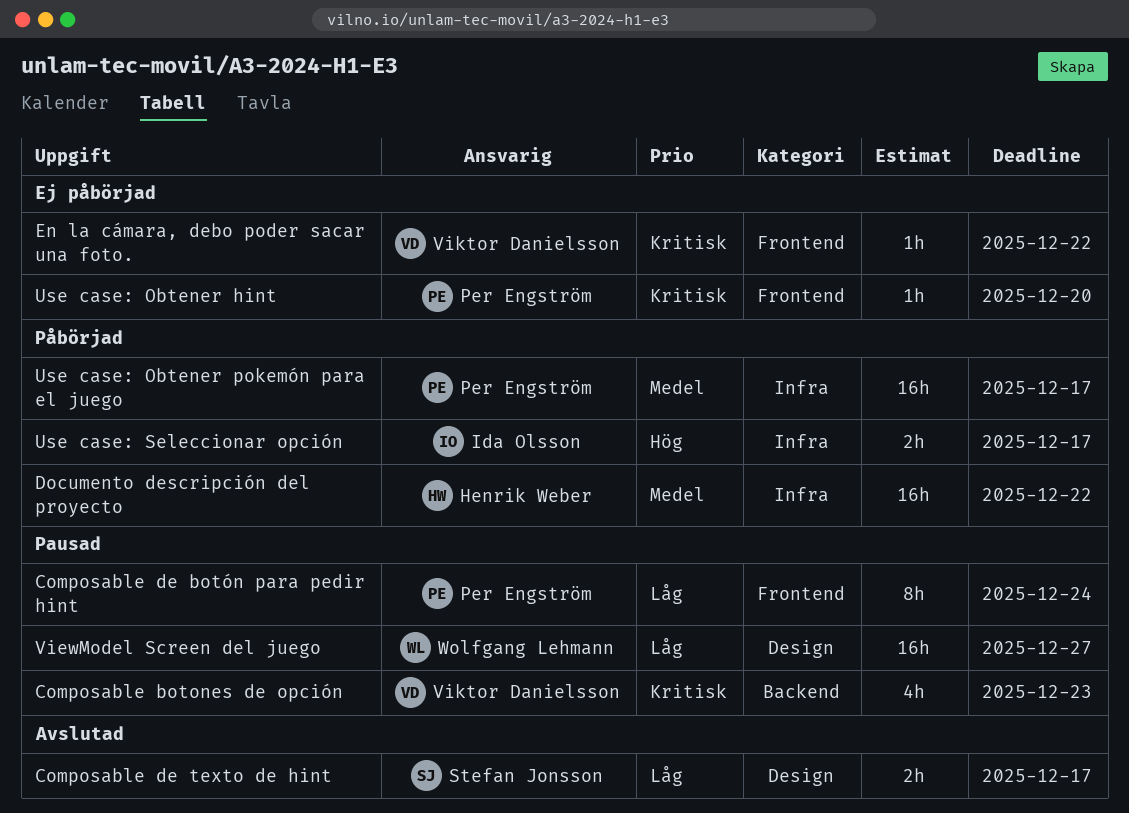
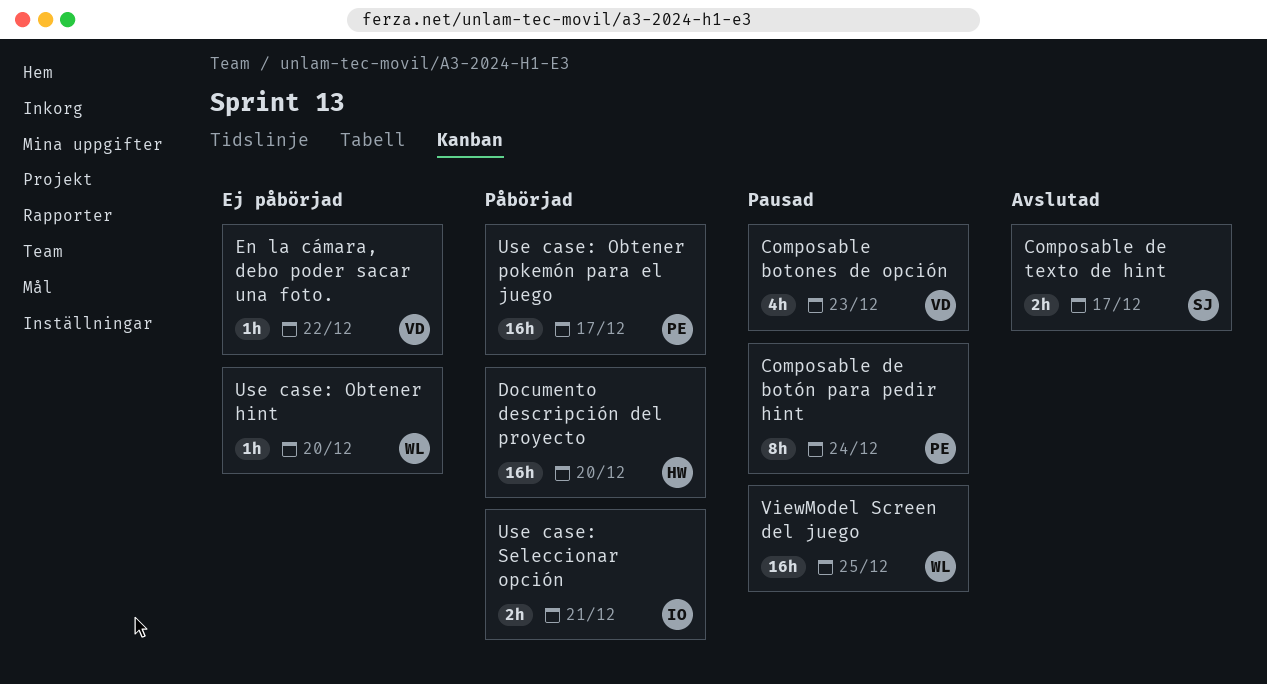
Documento descripción del proyecto, due: Dec 22 -> Dec 20
Use case: Obtener hint, owner: Per Engström -> Wolfgang Lehmann
Use case: Seleccionar opción, due: Dec 17 -> Dec 21
ViewModel Screen del juego, due: Dec 27 -> Dec 25

